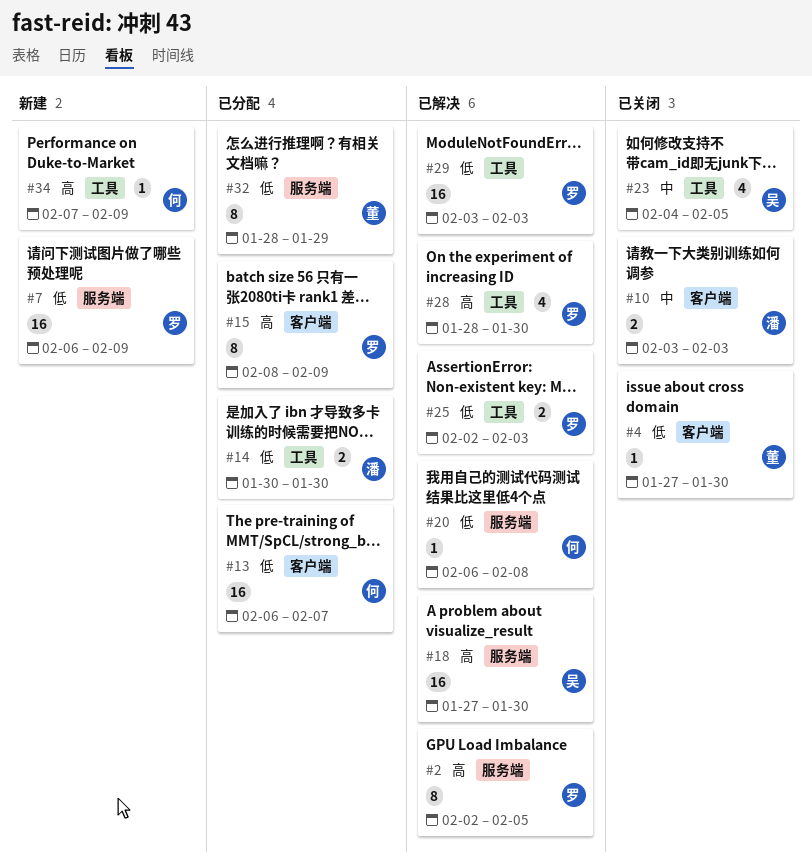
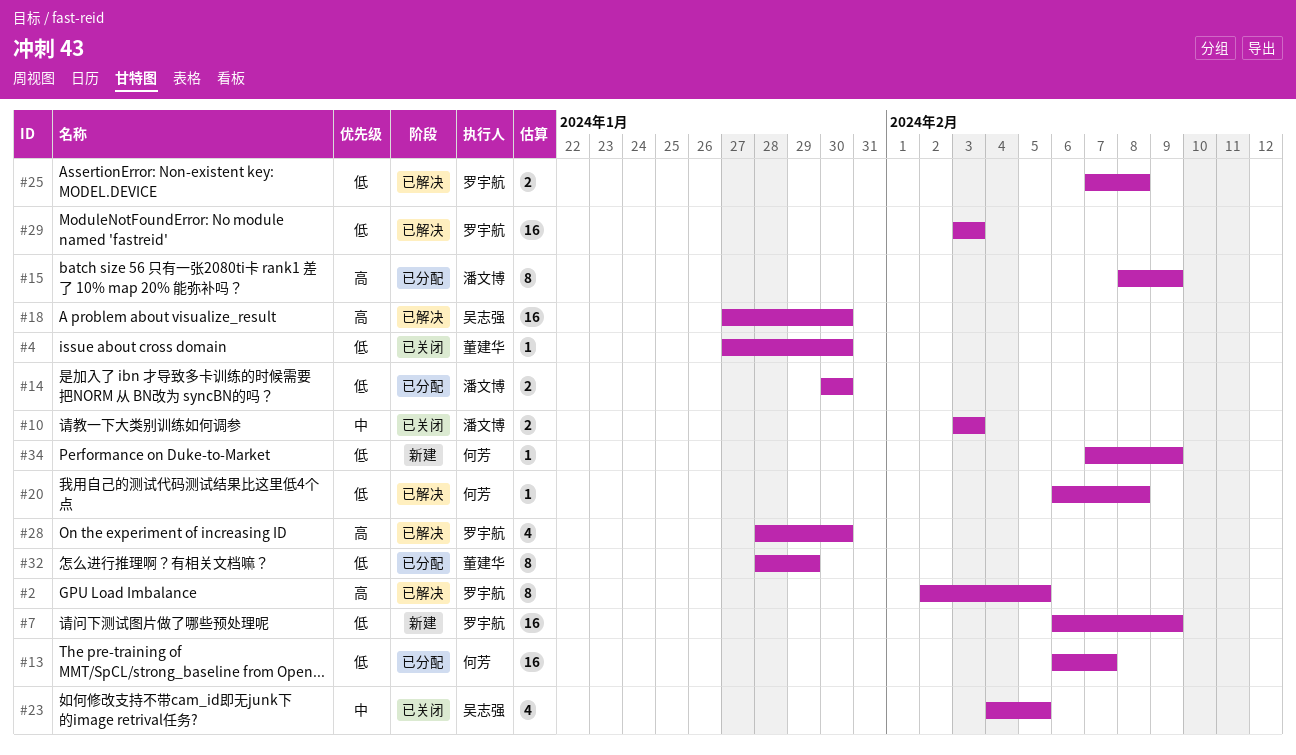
#15, owner: 罗宇航 -> 潘文博
#25, start: Feb 2 -> Feb 7
#25, due: Feb 3 -> Feb 8
#34, priority: 高 -> 低

